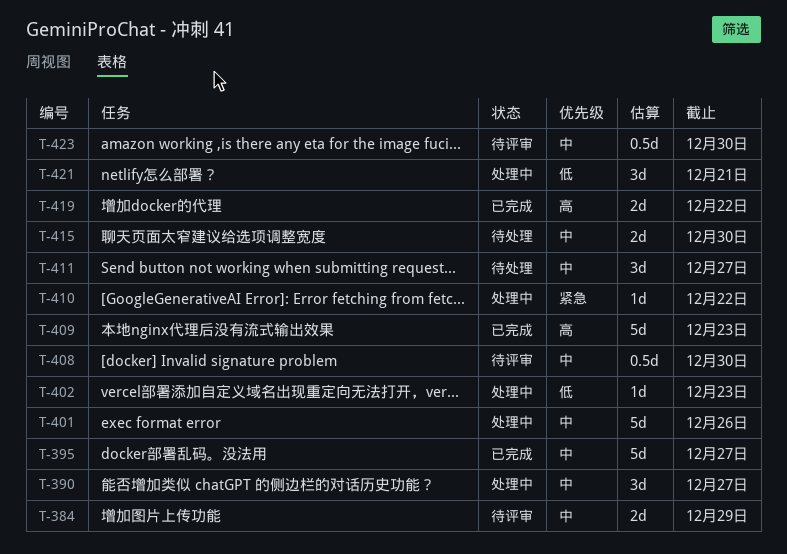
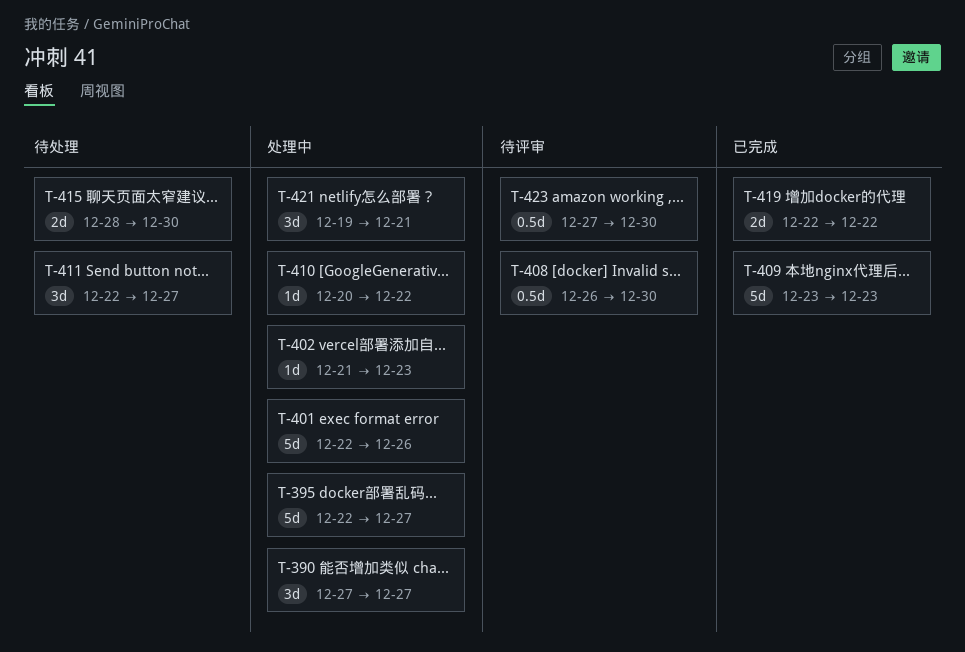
T-384: present -> none
T-395, status: 已完成 -> 处理中

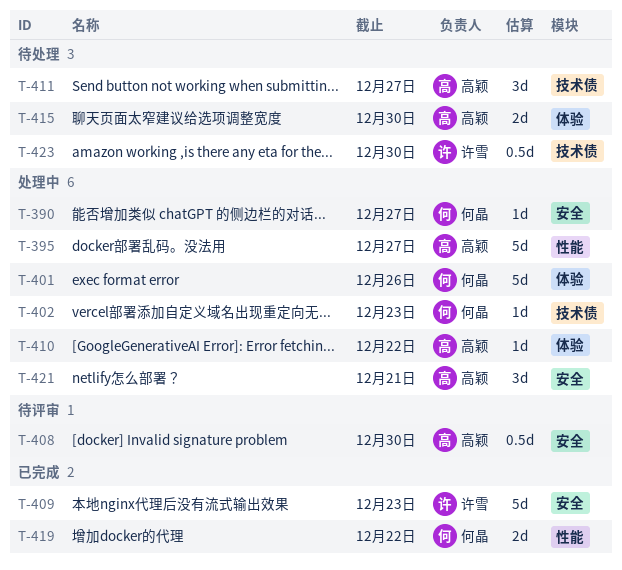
T-390, estimate: 3d -> 1d
T-423, status: 待评审 -> 待处理

